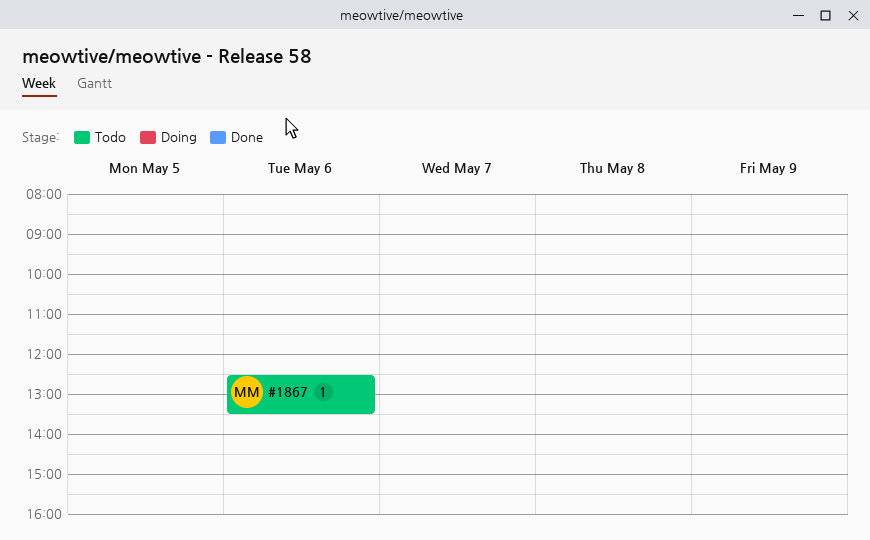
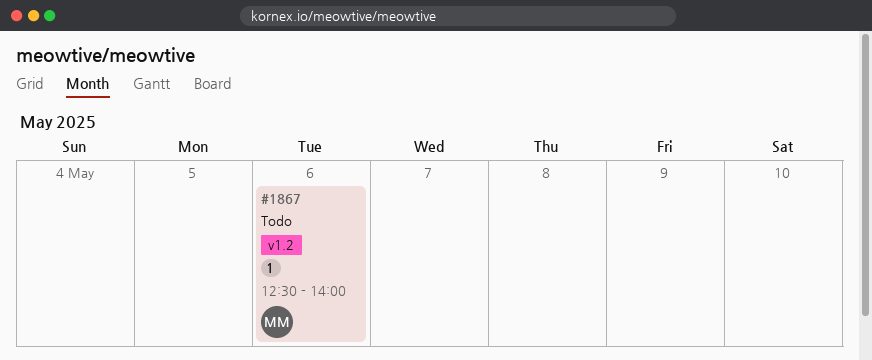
#1867, ends: 13:30 -> 14:00

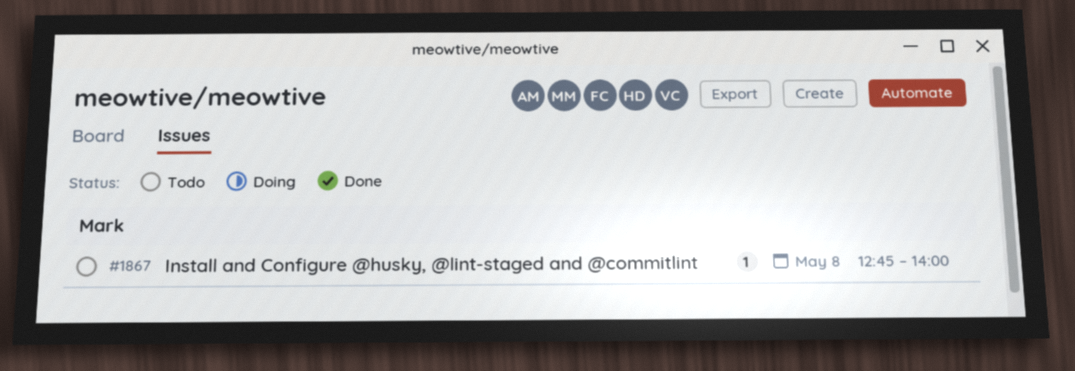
#1867, day: May 6 -> May 8
#1867, begins: 12:30 -> 12:45

